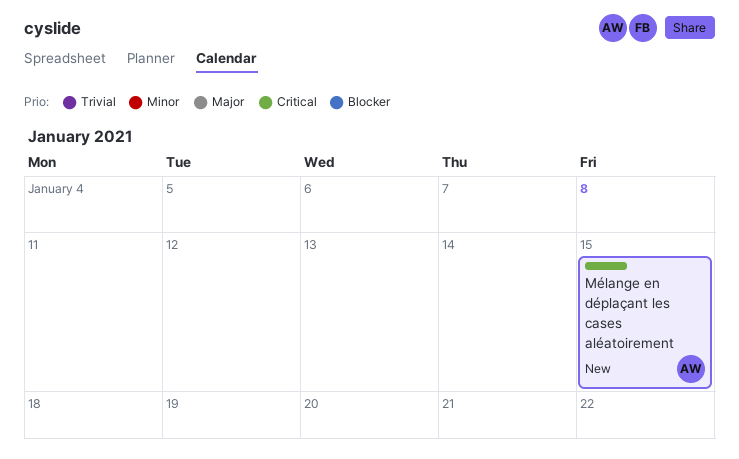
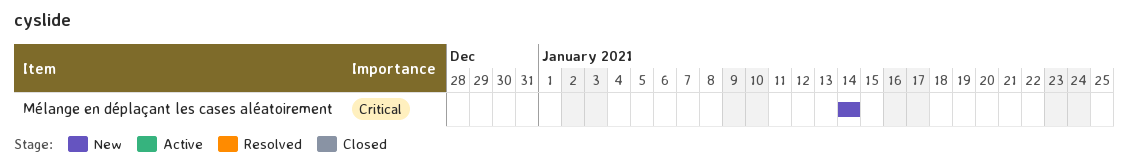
Mélange en déplaçant les cases aléatoirement, due: Jan 15 -> Jan 14

